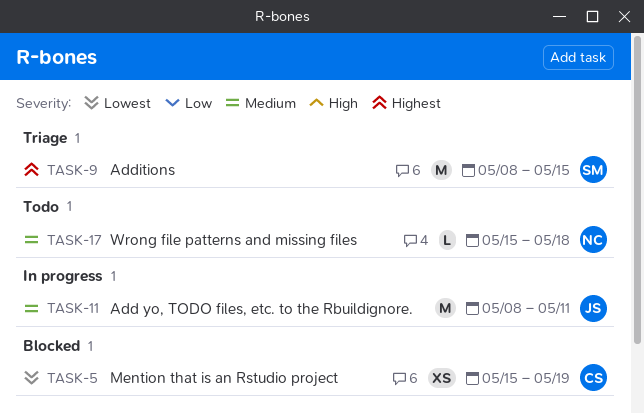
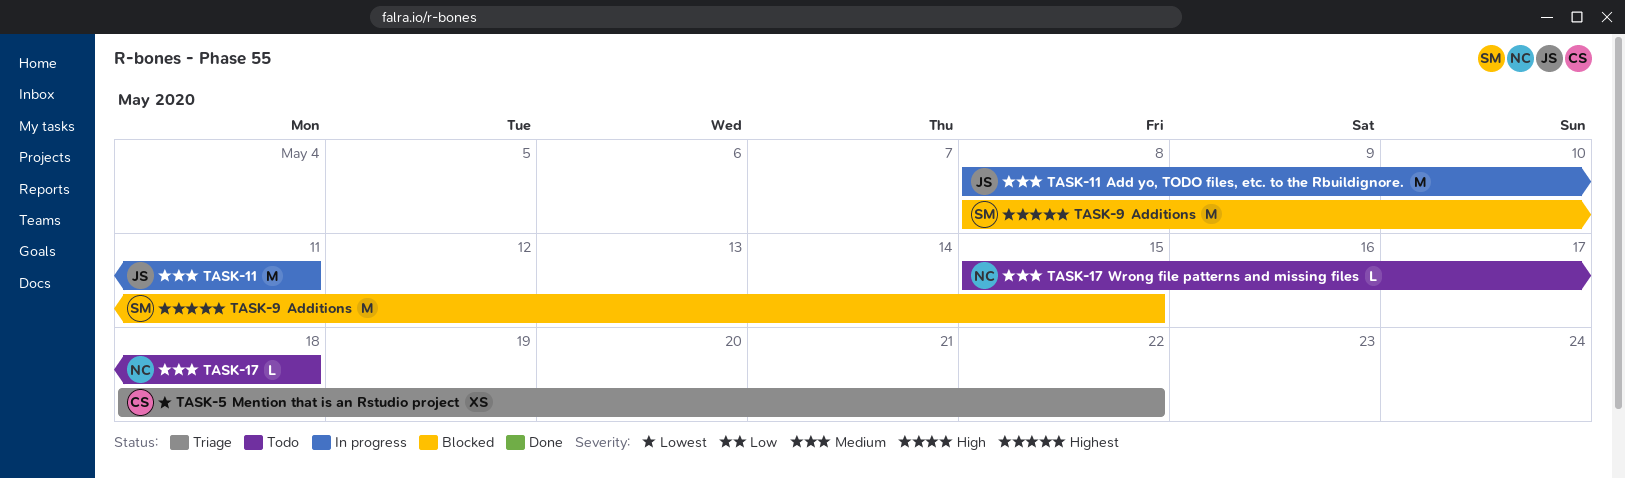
TASK-5, status: Blocked -> Triage
TASK-5, start: May 15 -> May 18
TASK-5, due: May 19 -> May 22
TASK-9, status: Triage -> Blocked

